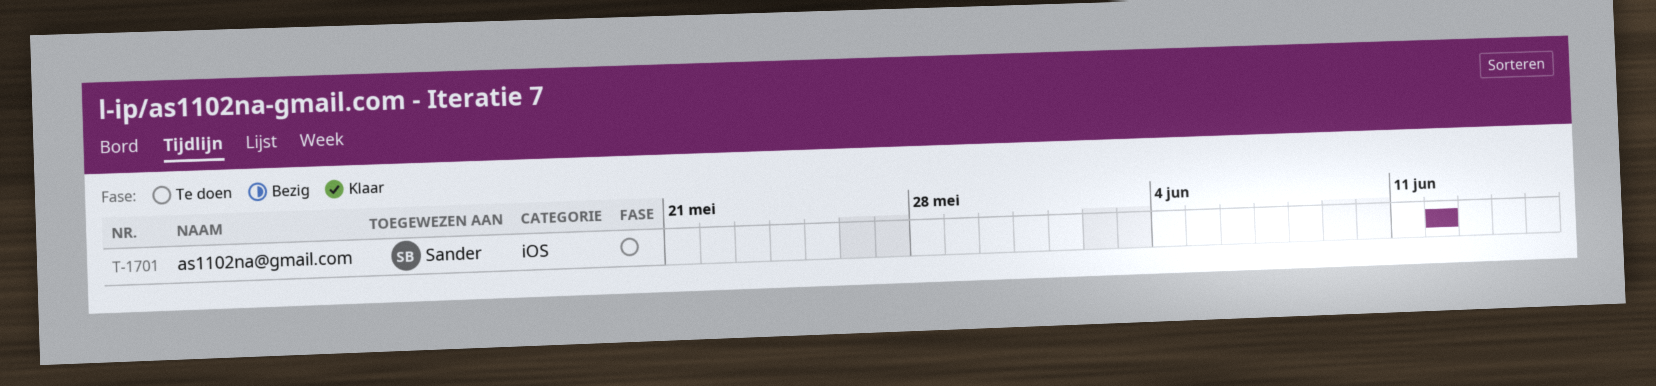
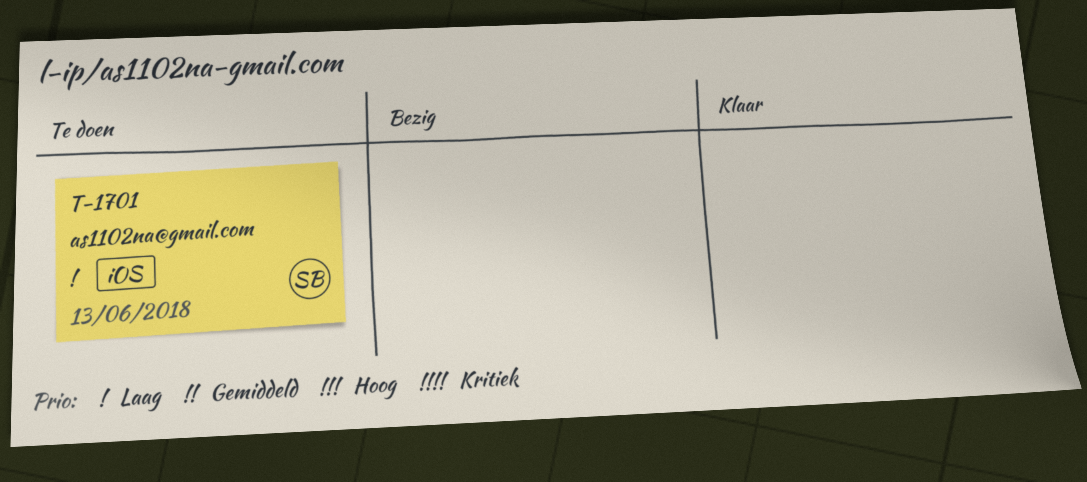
T-1701, due: Jun 12 -> Jun 13

